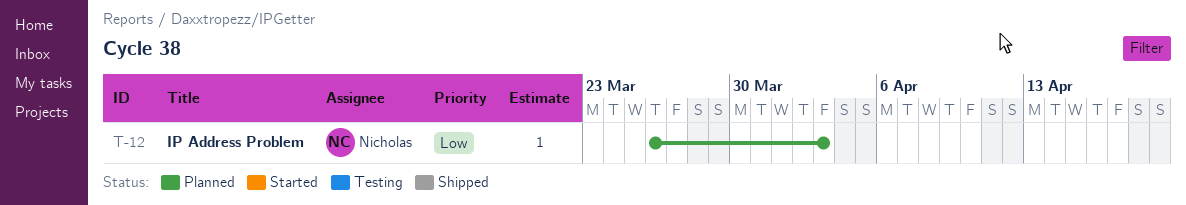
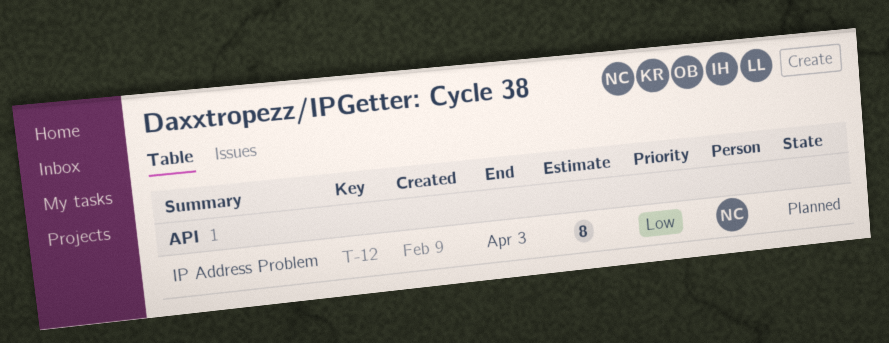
T-12, estimate: 1 -> 8

